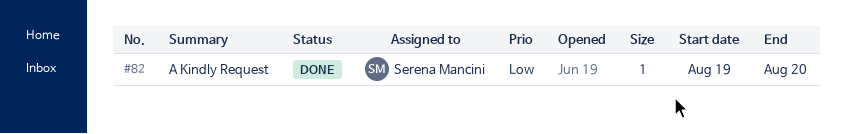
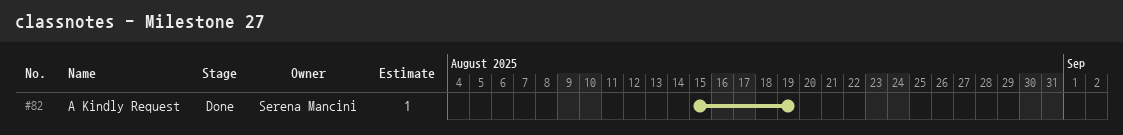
#82, start: Aug 19 -> Aug 15
#82, due: Aug 20 -> Aug 19

